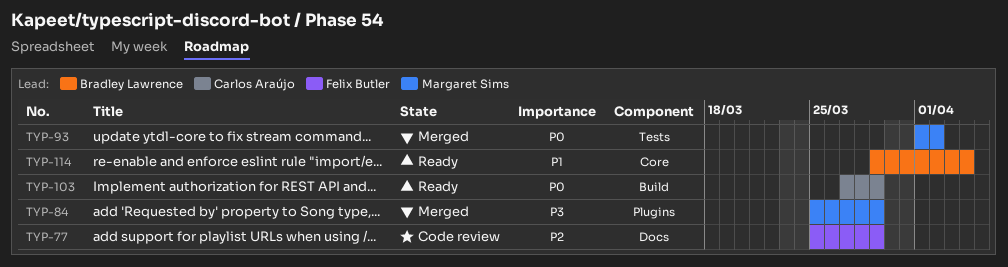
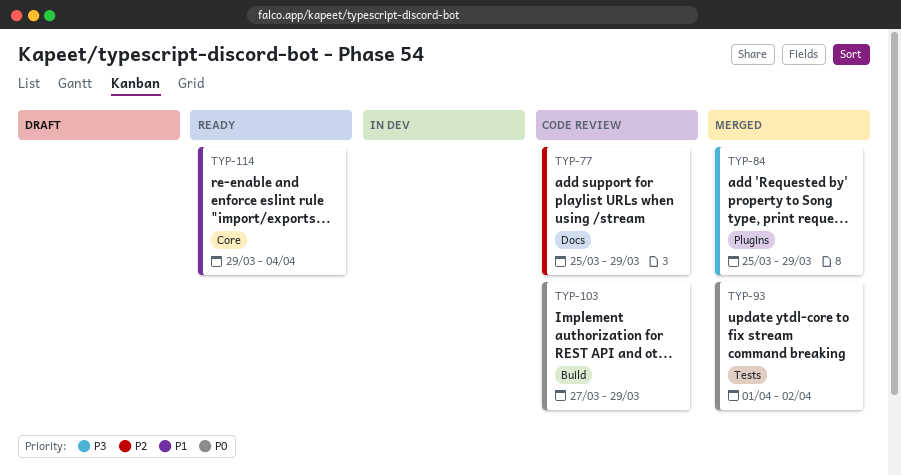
TYP-103, status: Ready -> Code review

